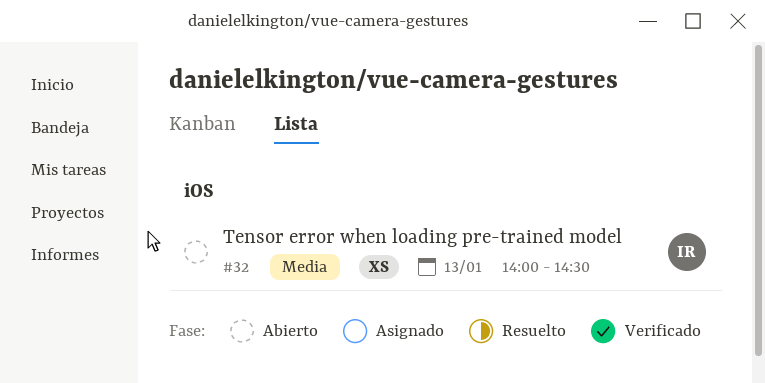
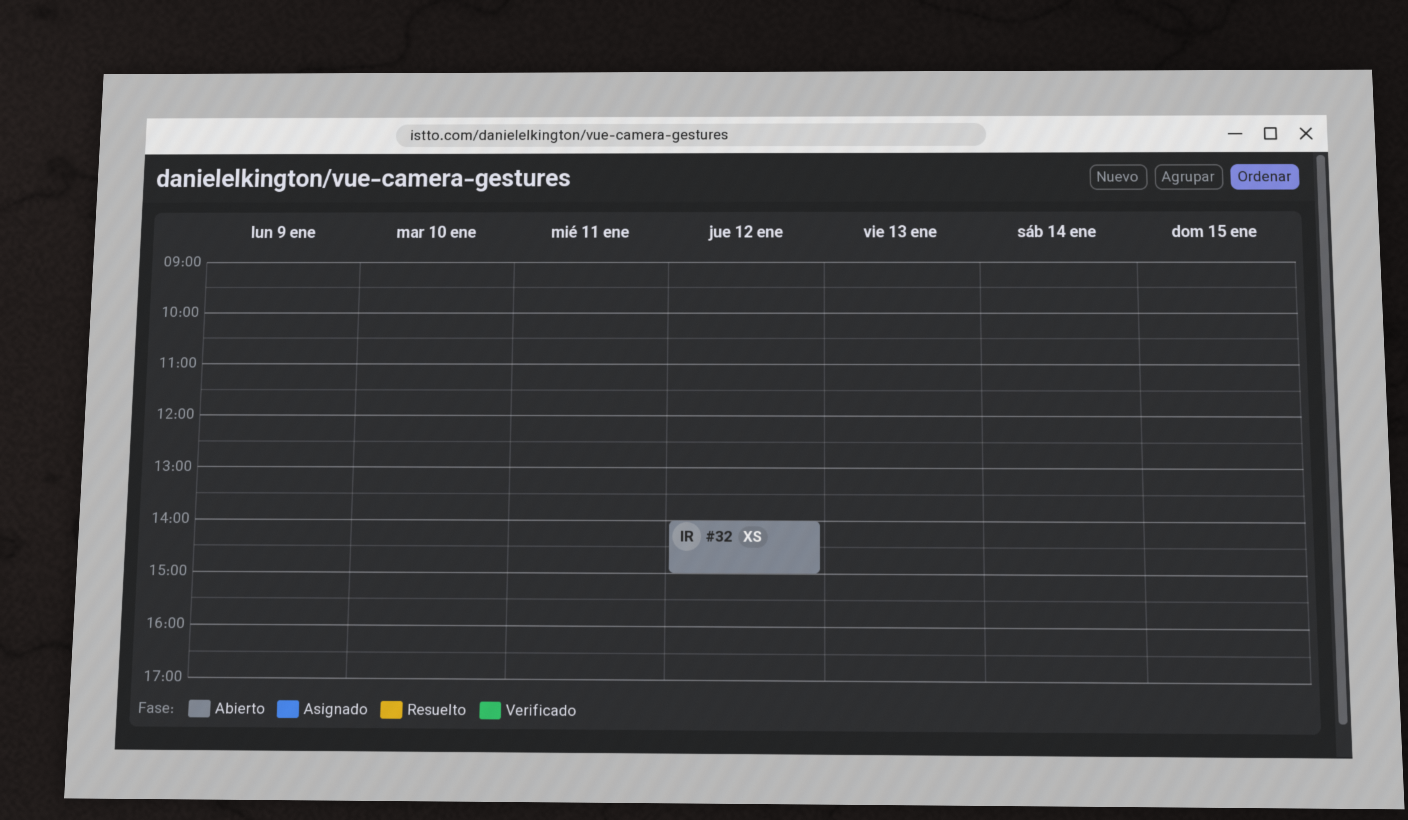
#32, day: Jan 13 -> Jan 12
#32, ends: 14:30 -> 15:00

